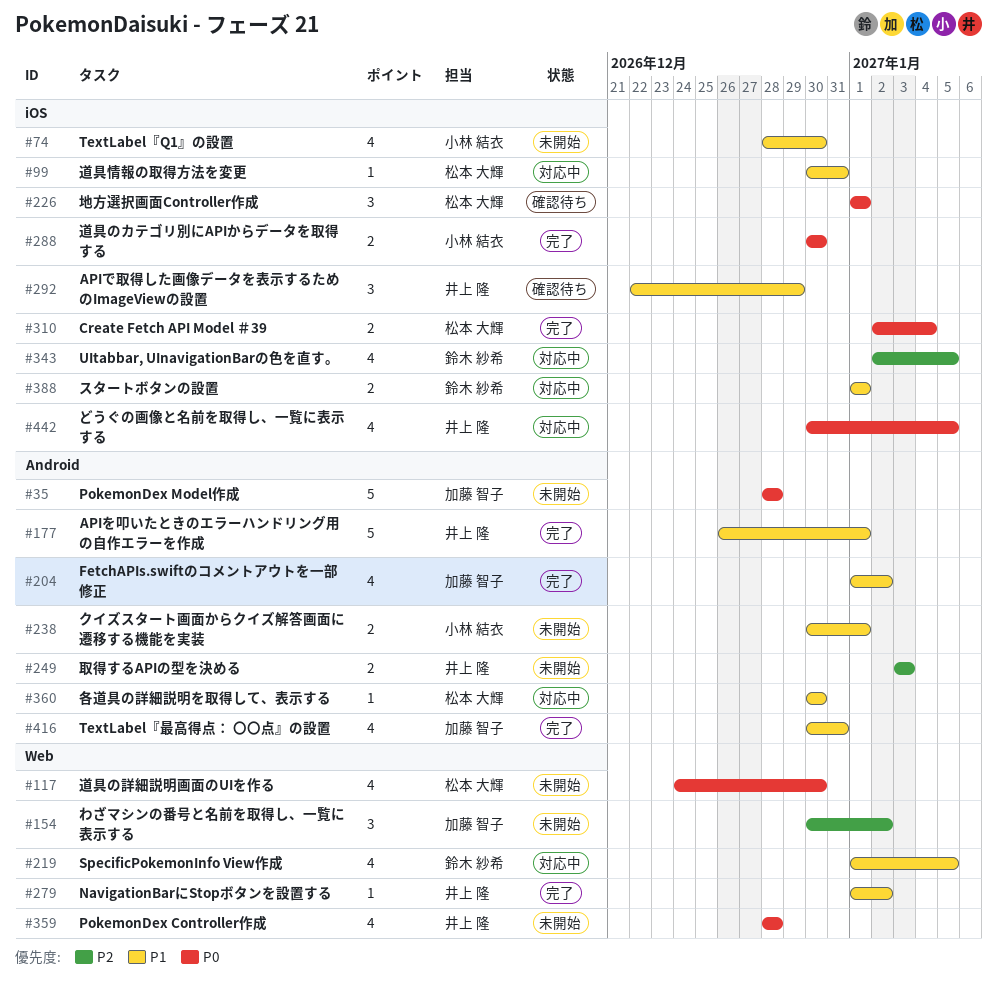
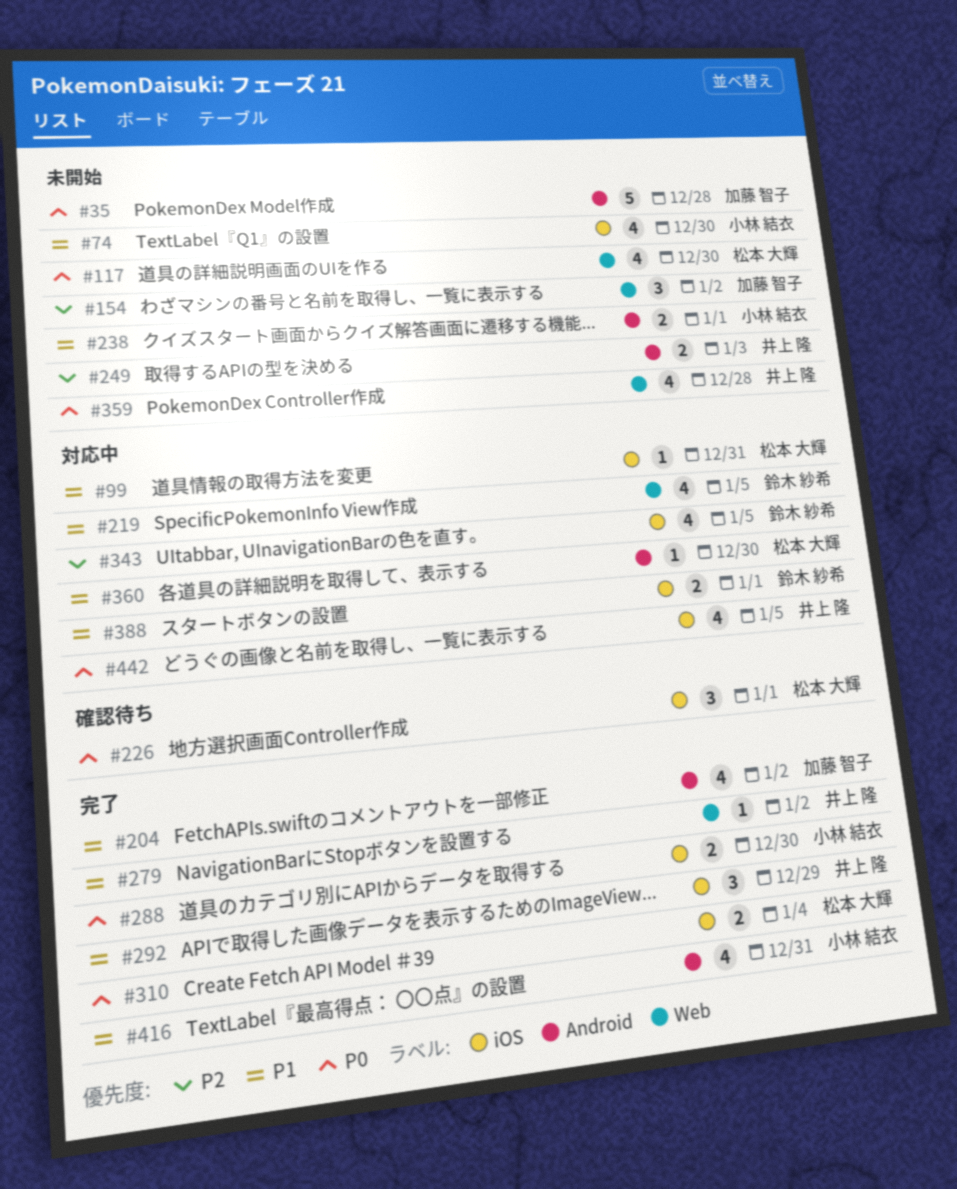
#177: present -> none
#292, status: 確認待ち -> 完了
#416, owner: 加藤 智子 -> 小林 結衣

